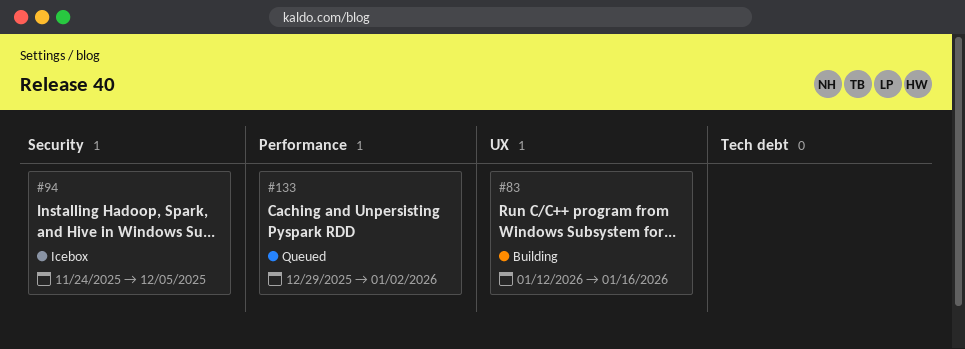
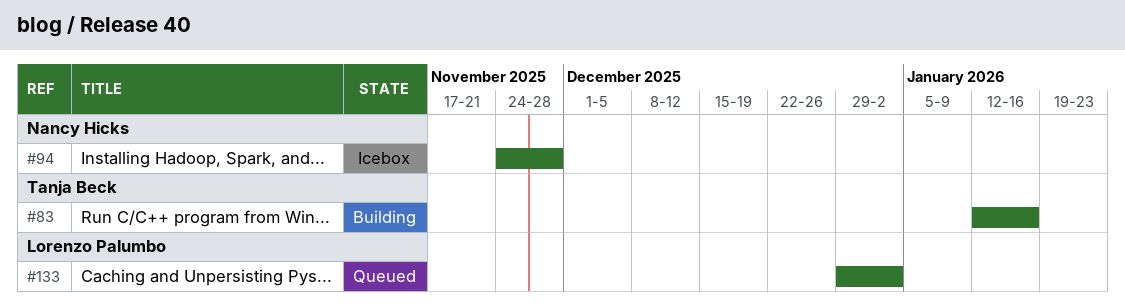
#94, due: Dec 5 -> Nov 28

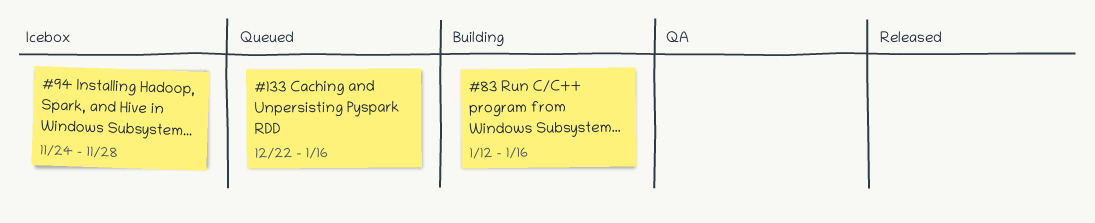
#133, start: Dec 29 -> Dec 22
#133, due: Jan 2 -> Jan 16

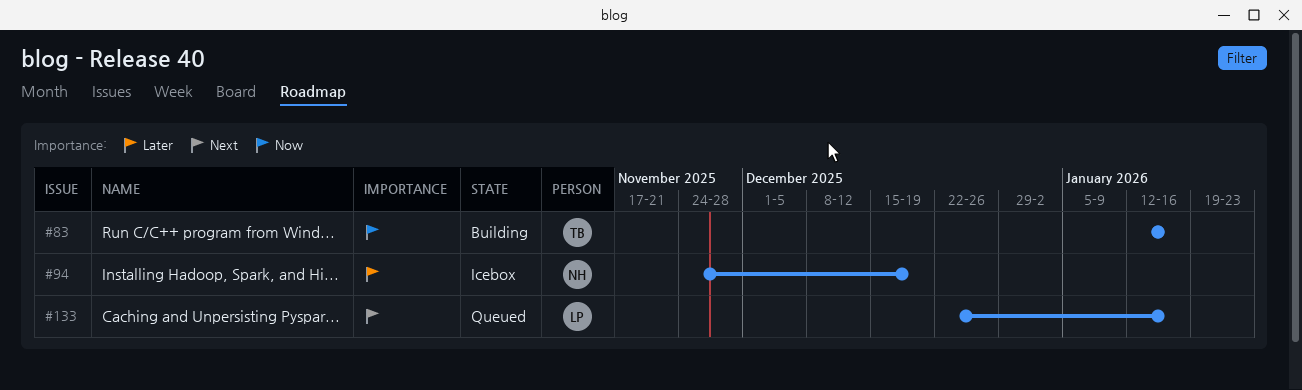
#94, due: Nov 28 -> Dec 19

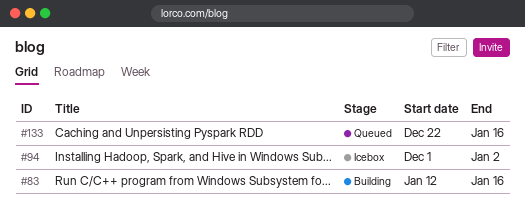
#94, start: Nov 24 -> Dec 1
#94, due: Dec 19 -> Jan 2

